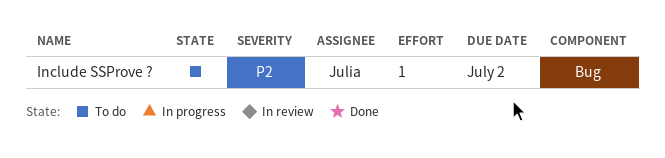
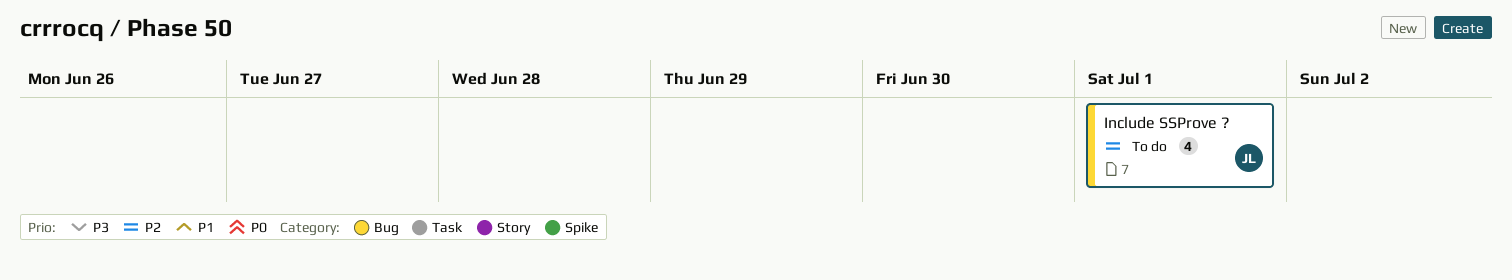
Include SSProve ?, estimate: 1 -> 4
Include SSProve ?, due: Jul 2 -> Jul 1

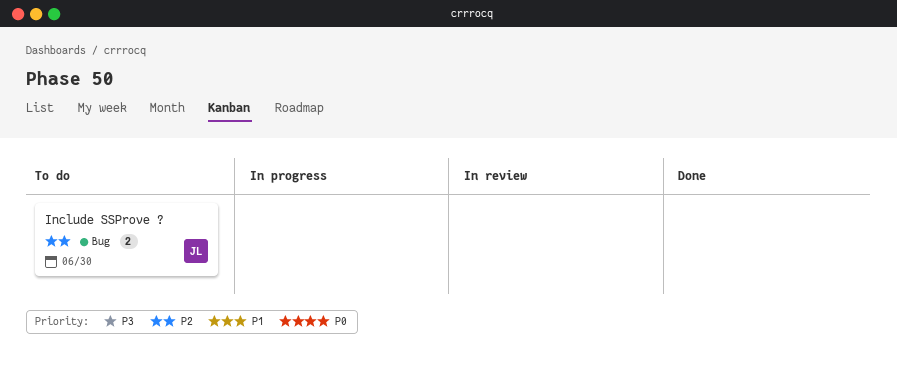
Include SSProve ?, estimate: 4 -> 2
Include SSProve ?, due: Jul 1 -> Jun 30

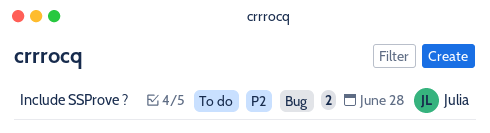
Include SSProve ?, due: Jun 30 -> Jun 28

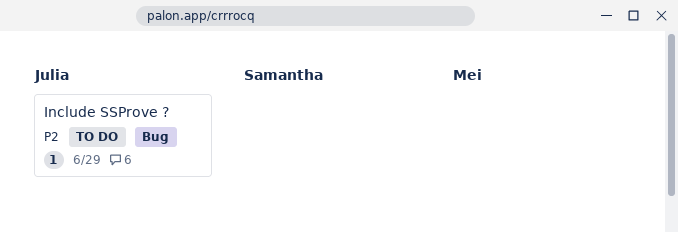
Include SSProve ?, estimate: 2 -> 1
Include SSProve ?, due: Jun 28 -> Jun 29

